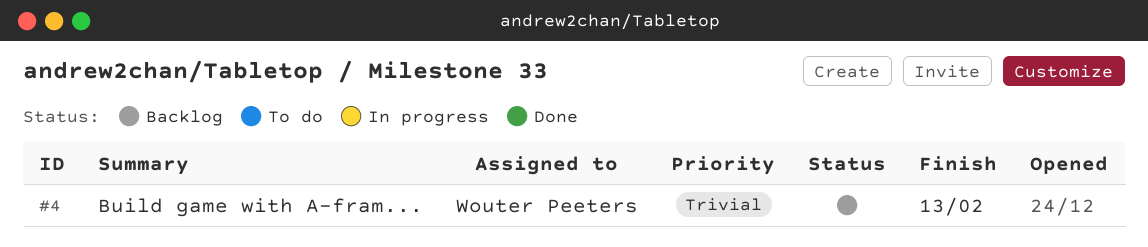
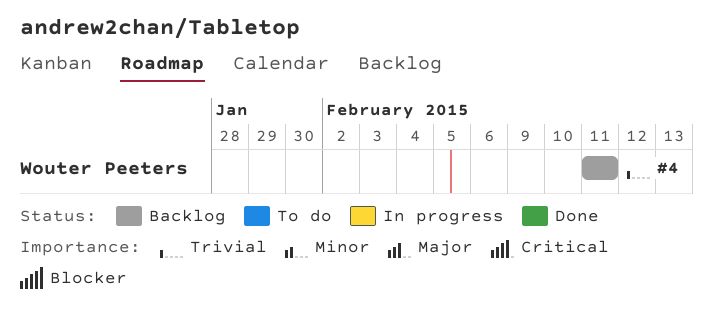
#4, due: Feb 13 -> Feb 11

